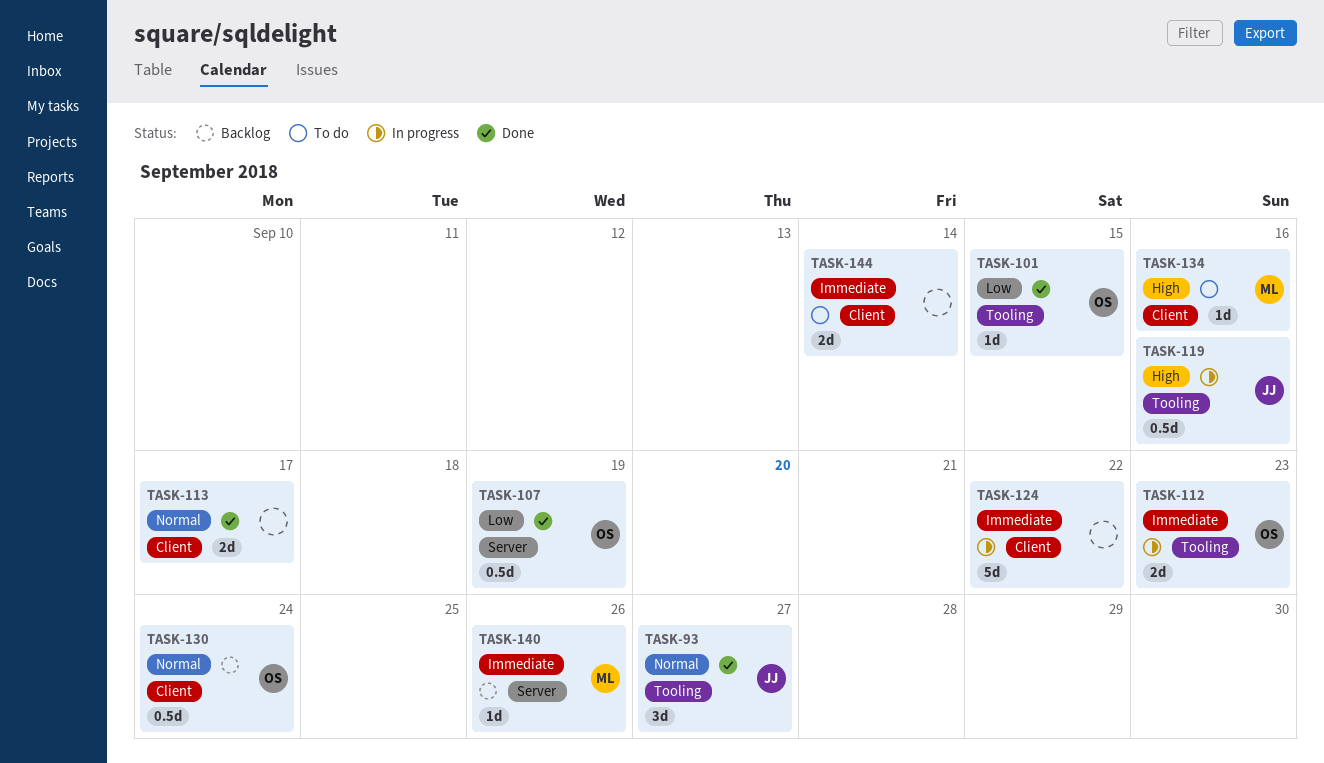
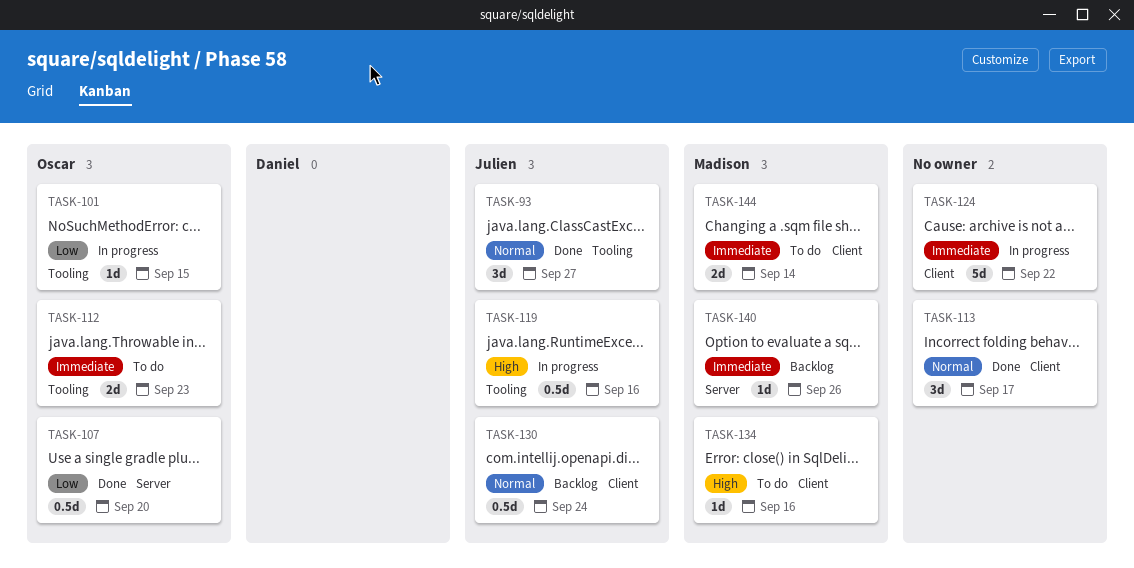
TASK-101, status: Done -> In progress
TASK-107, due: Sep 19 -> Sep 20
TASK-112, status: In progress -> To do
TASK-113, estimate: 2d -> 3d
TASK-130, owner: Oscar -> Julien
TASK-144, owner: none -> Madison

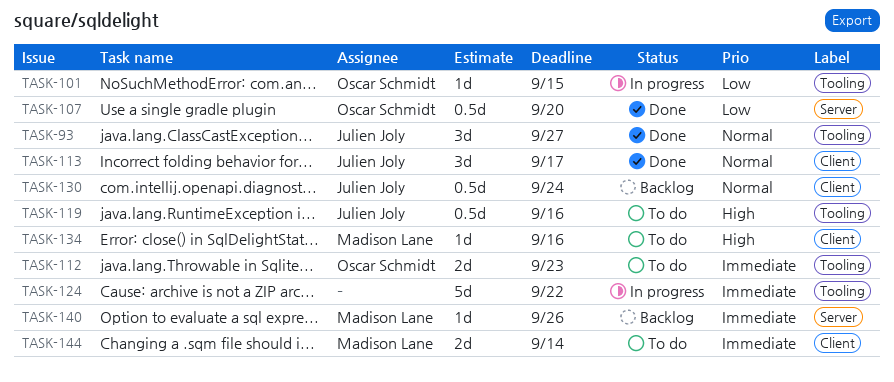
TASK-113, owner: none -> Julien Joly
TASK-119, status: In progress -> To do
TASK-124, label: Client -> Tooling

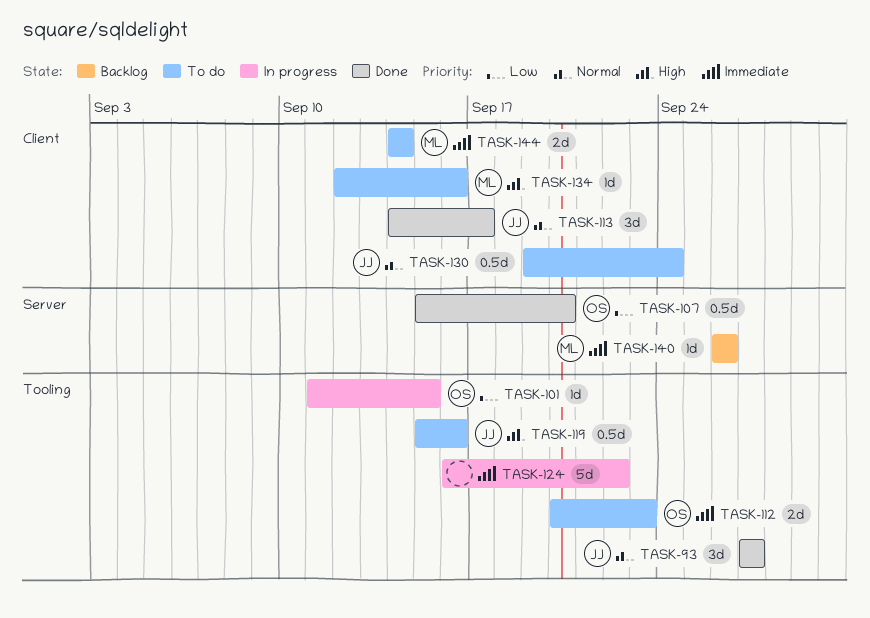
TASK-130, status: Backlog -> To do

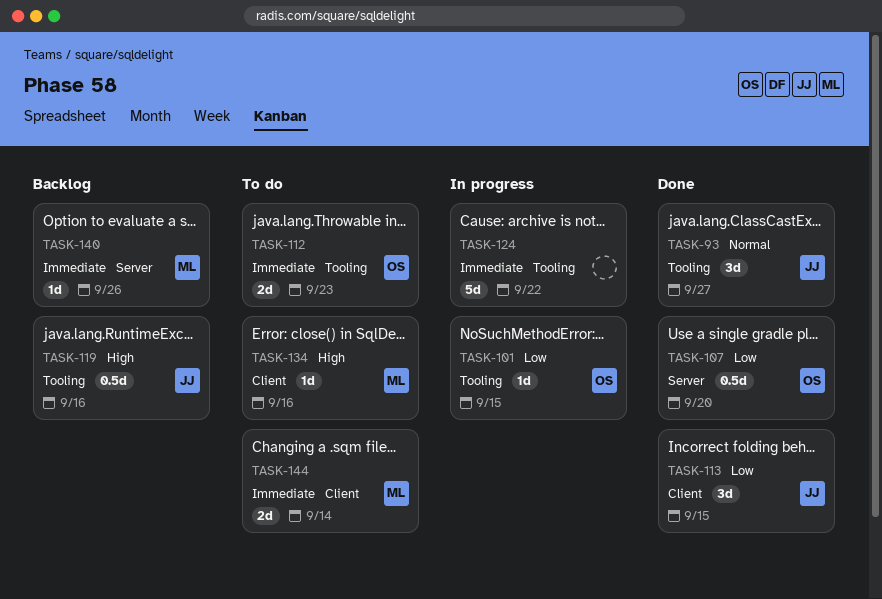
TASK-113, priority: Normal -> Low
TASK-113, due: Sep 17 -> Sep 15
TASK-119, status: To do -> Backlog
TASK-130: present -> none

